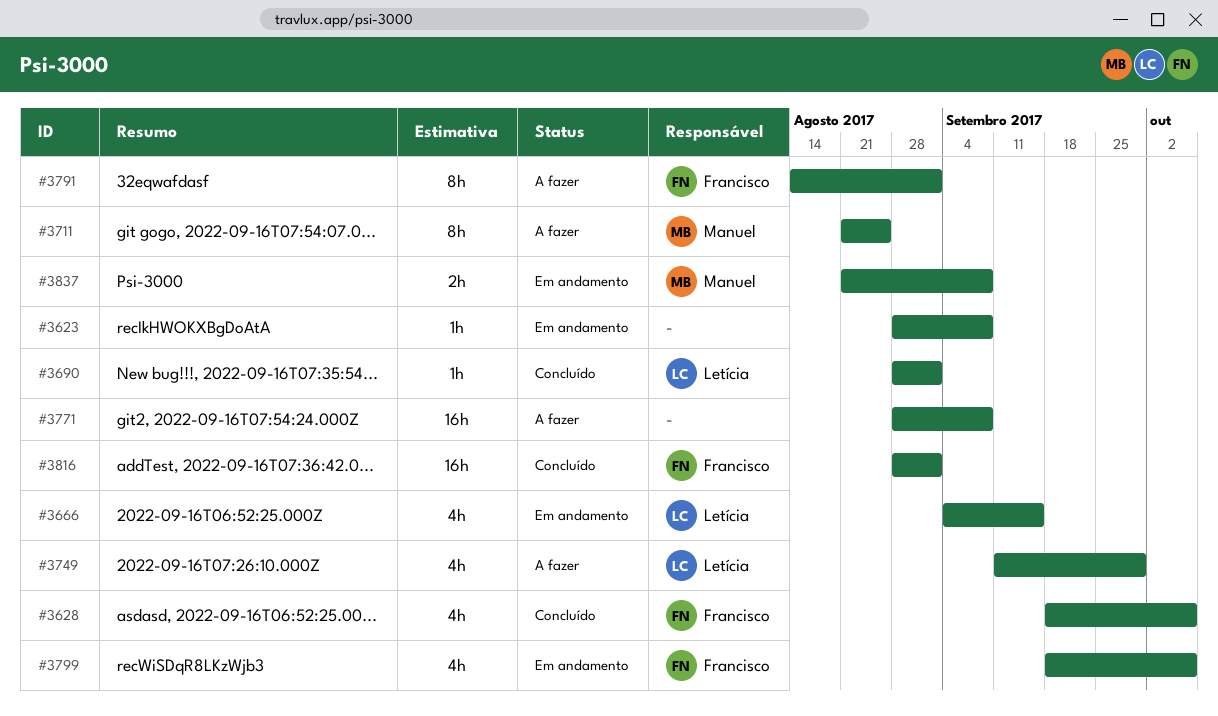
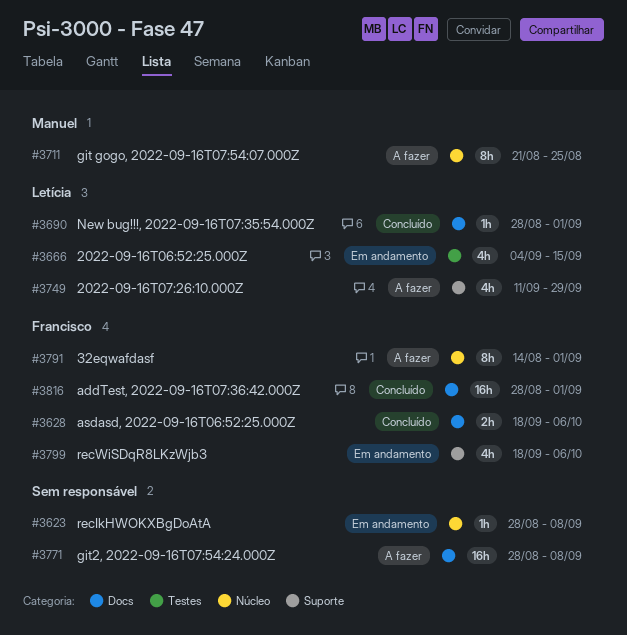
#3628, estimate: 4h -> 2h
#3837: present -> none

